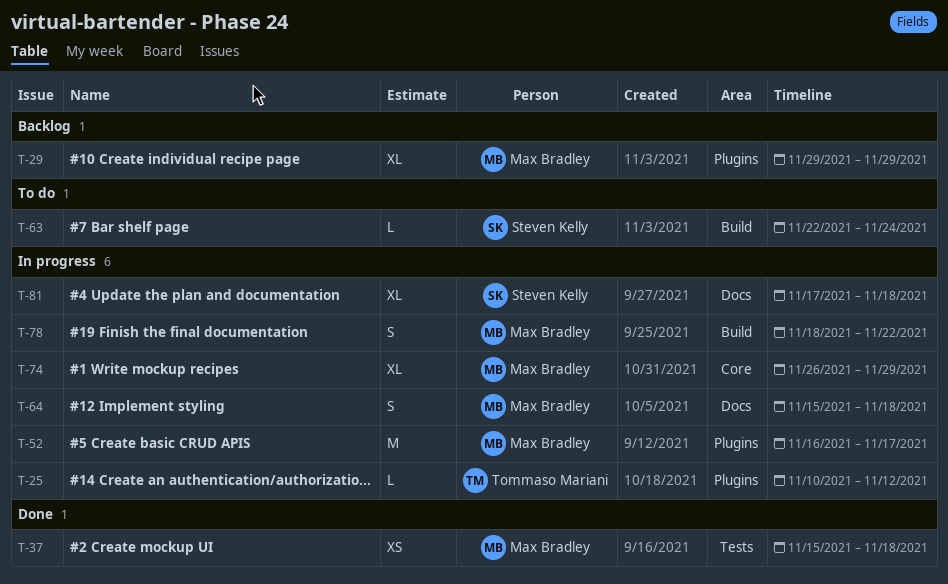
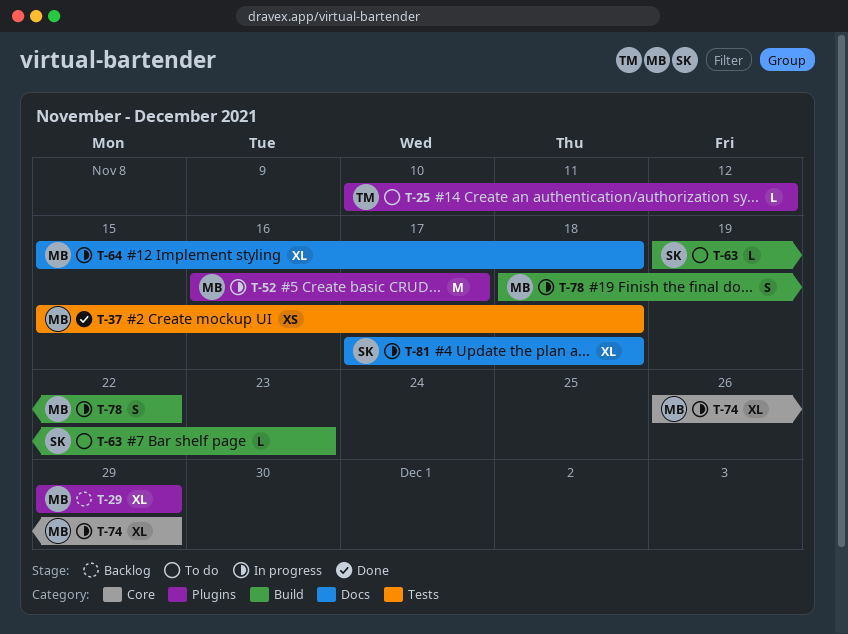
T-25, status: In progress -> To do
T-63, start: Nov 22 -> Nov 19
T-63, due: Nov 24 -> Nov 23
T-64, estimate: S -> XL

